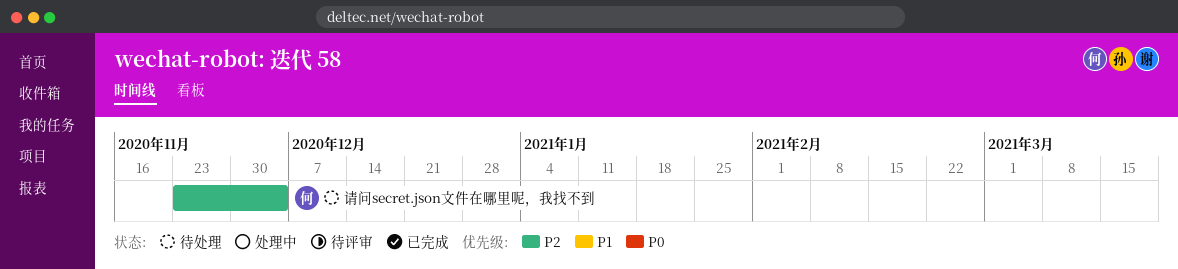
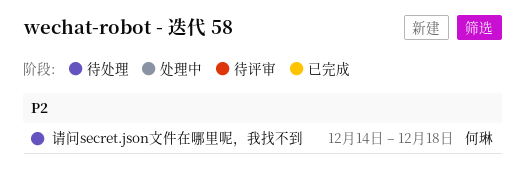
请问secret.json文件在哪里呢，我找不到, start: Nov 23 -> Dec 14
请问secret.json文件在哪里呢，我找不到, due: Dec 4 -> Dec 18

